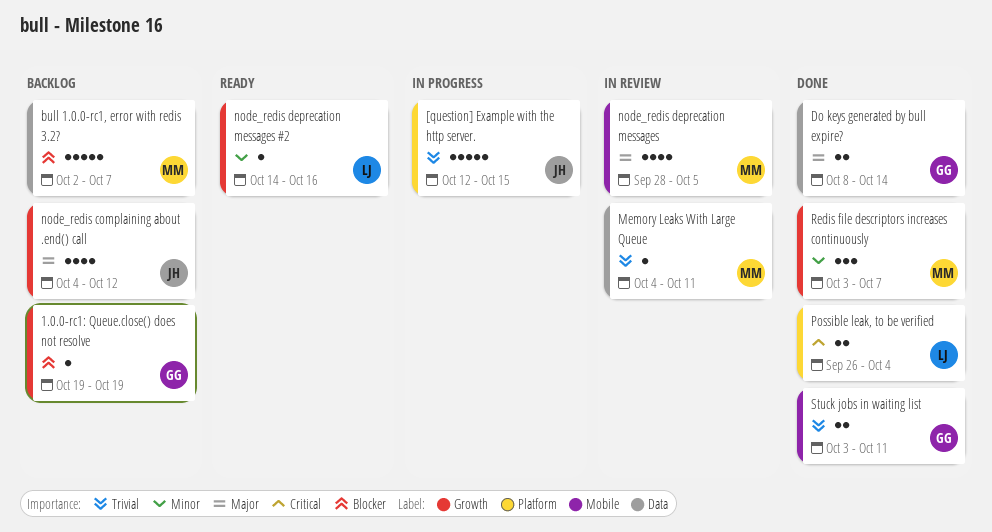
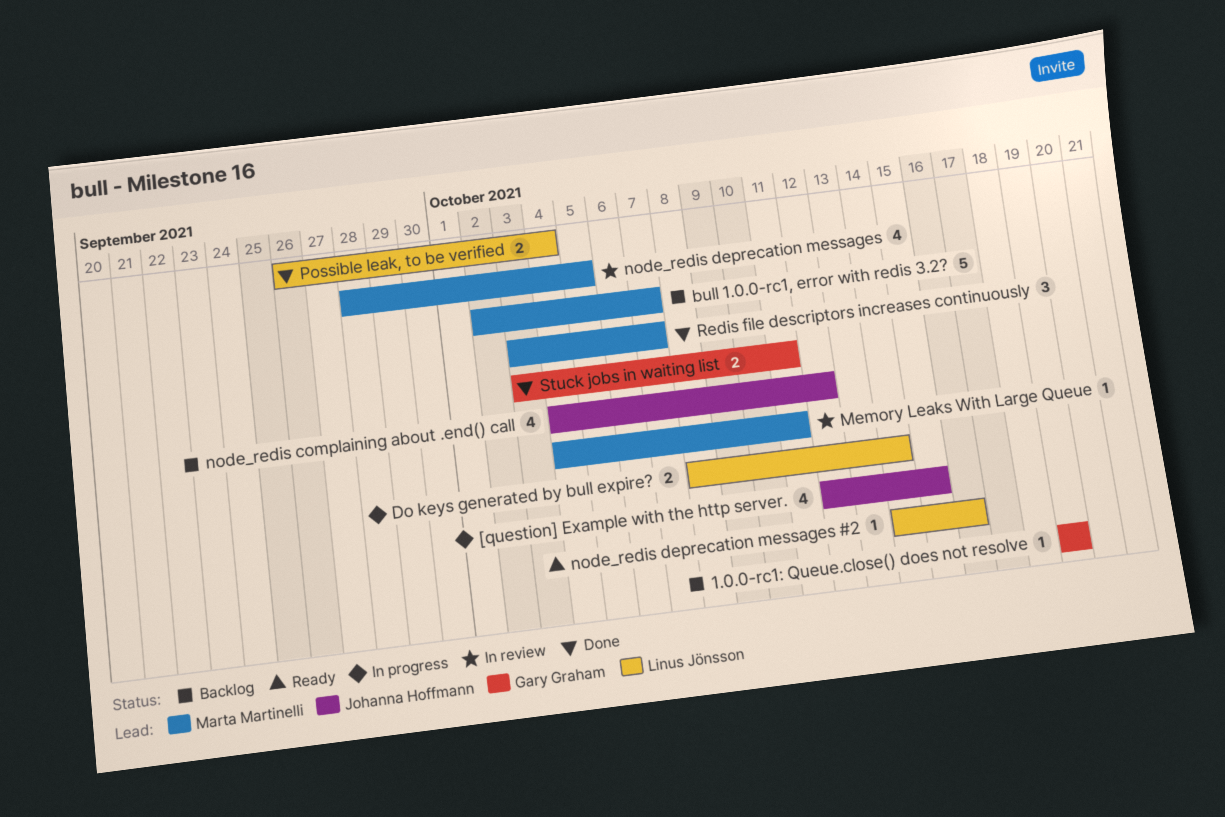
[question] Example with the http server., estimate: 5 -> 4
Do keys generated by bull expire?, status: Done -> In progress
Do keys generated by bull expire?, owner: Gary Graham -> Linus Jönsson

